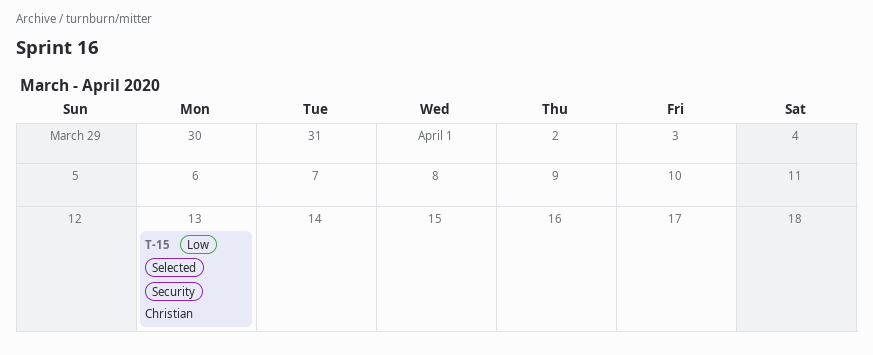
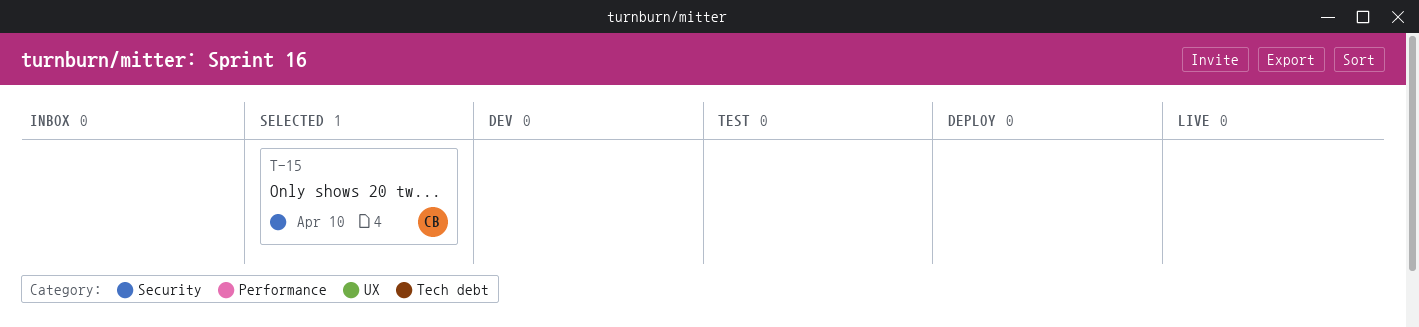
T-15, due: Apr 13 -> Apr 10

